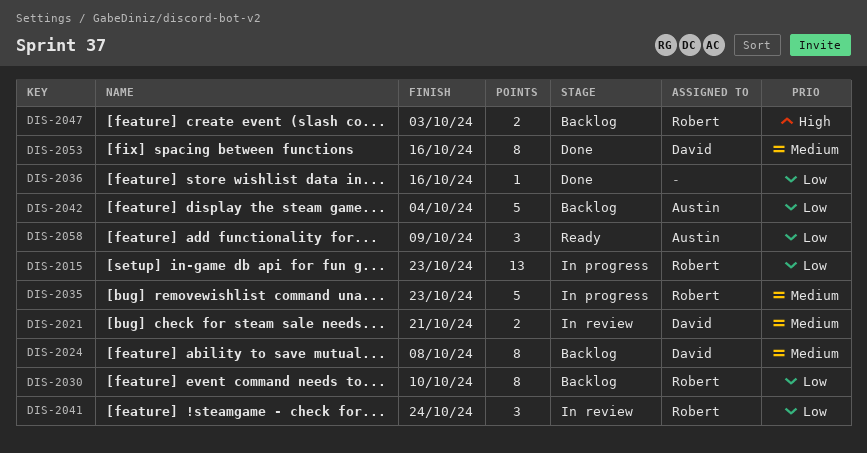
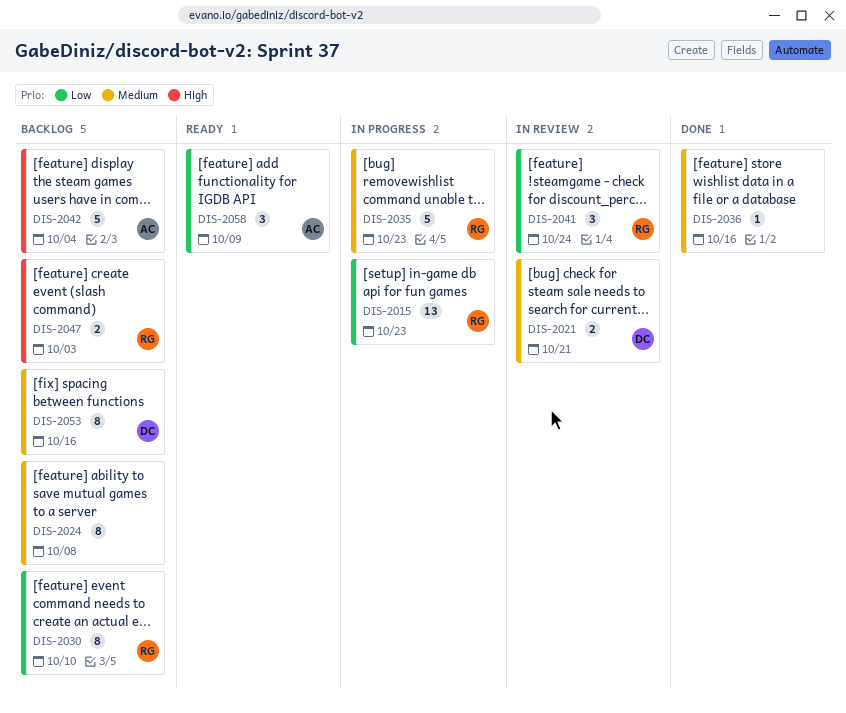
DIS-2024, owner: David -> none
DIS-2036, priority: Low -> Medium
DIS-2042, priority: Low -> High
DIS-2053, status: Done -> Backlog

